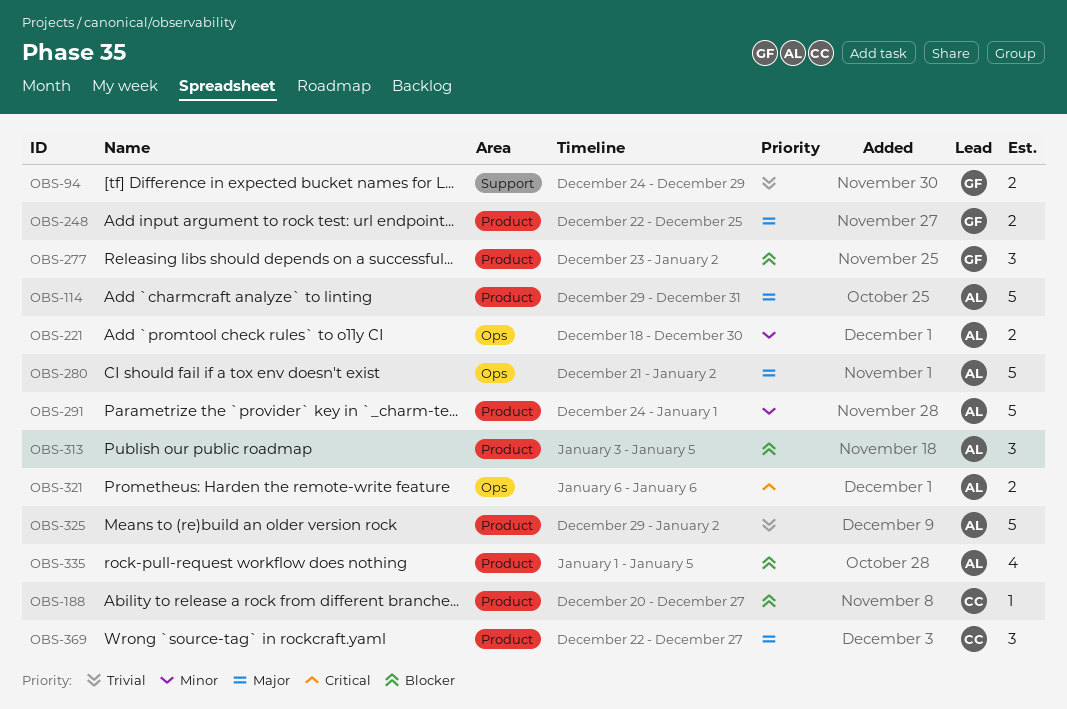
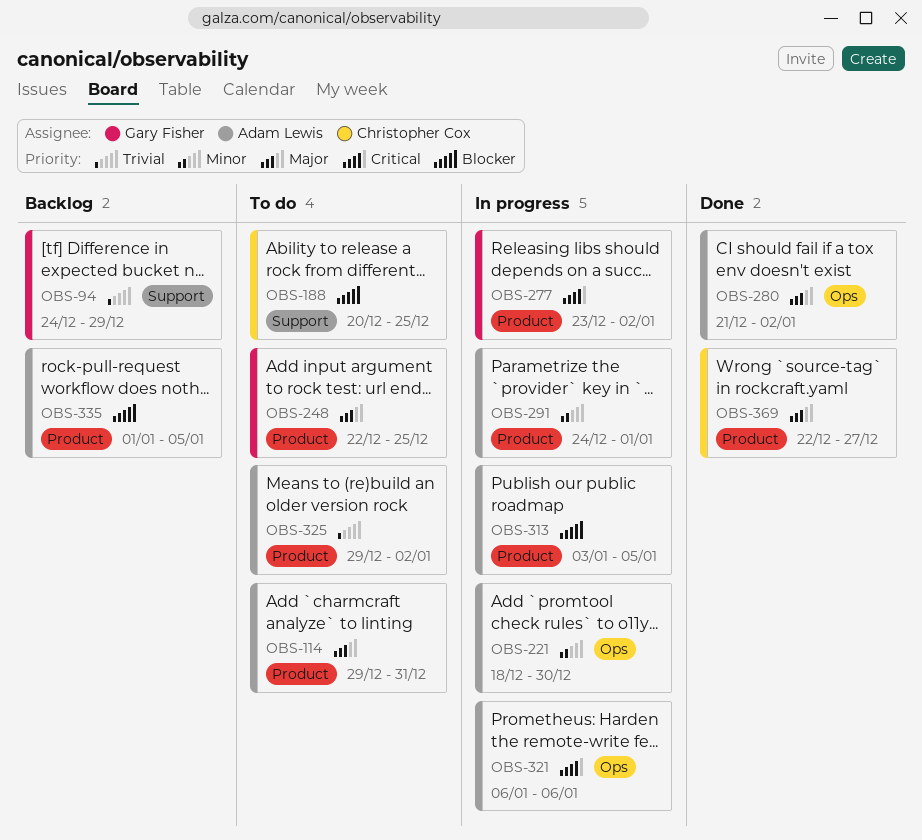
OBS-188, label: Product -> Support
OBS-188, due: Dec 27 -> Dec 25
OBS-277, priority: Blocker -> Critical

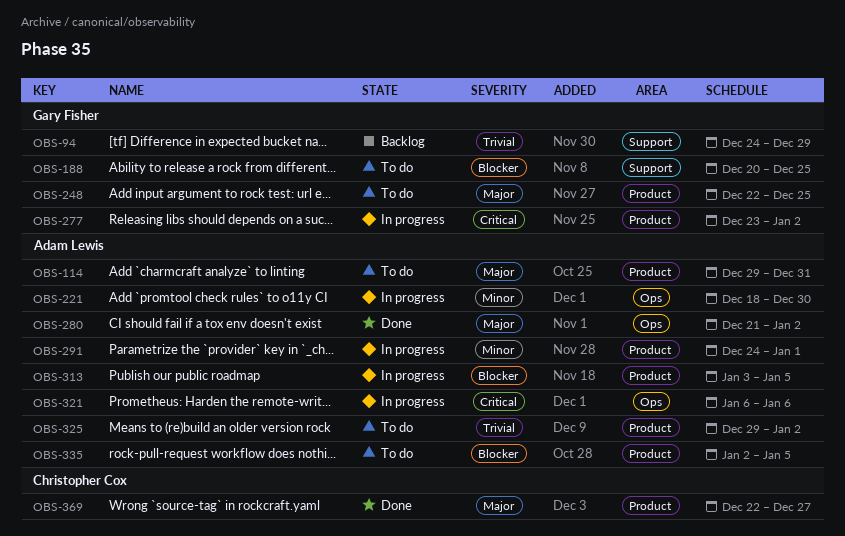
OBS-188, owner: Christopher Cox -> Gary Fisher
OBS-335, status: Backlog -> To do
OBS-335, start: Jan 1 -> Jan 2

